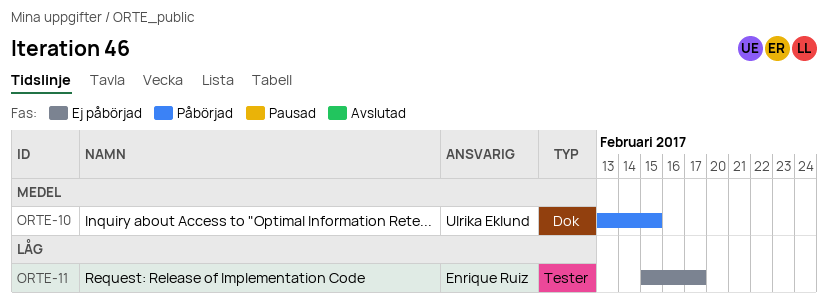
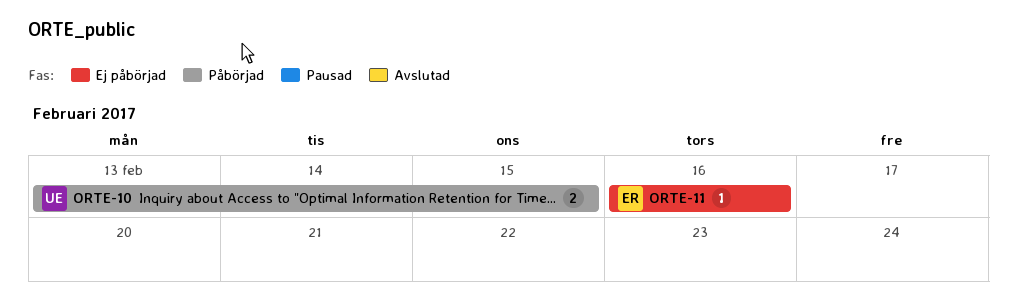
ORTE-11, start: Feb 15 -> Feb 16
ORTE-11, due: Feb 17 -> Feb 16

